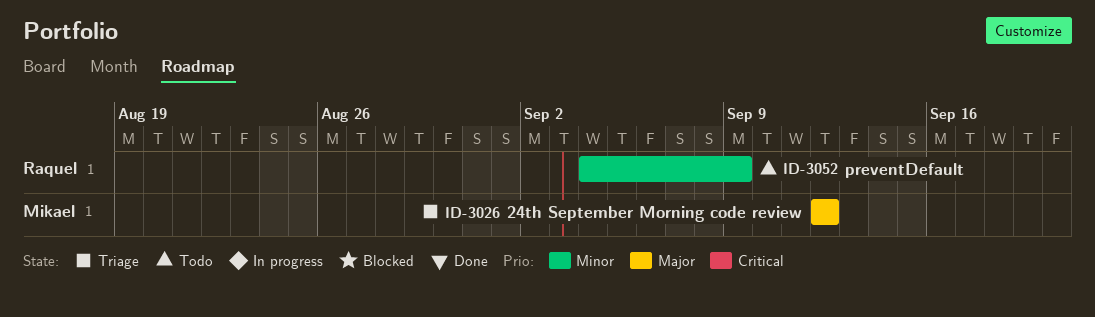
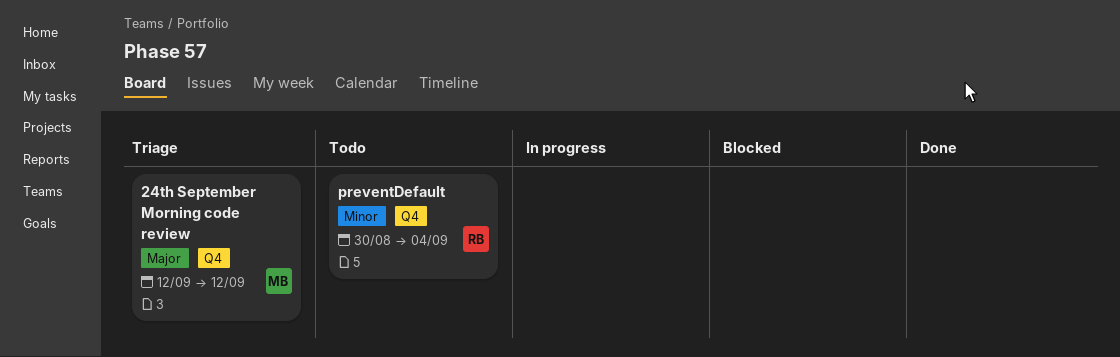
preventDefault, start: Sep 4 -> Aug 30
preventDefault, due: Sep 9 -> Sep 4

